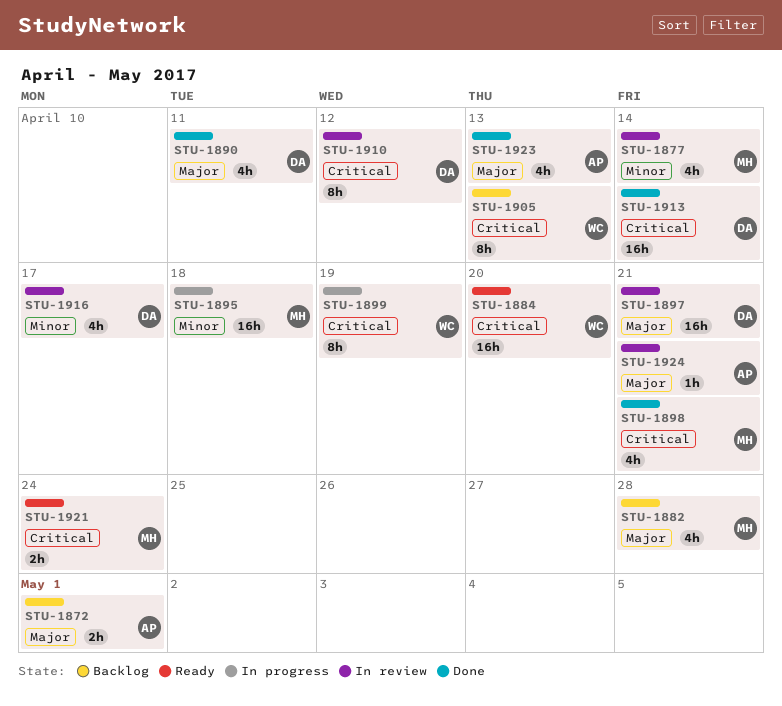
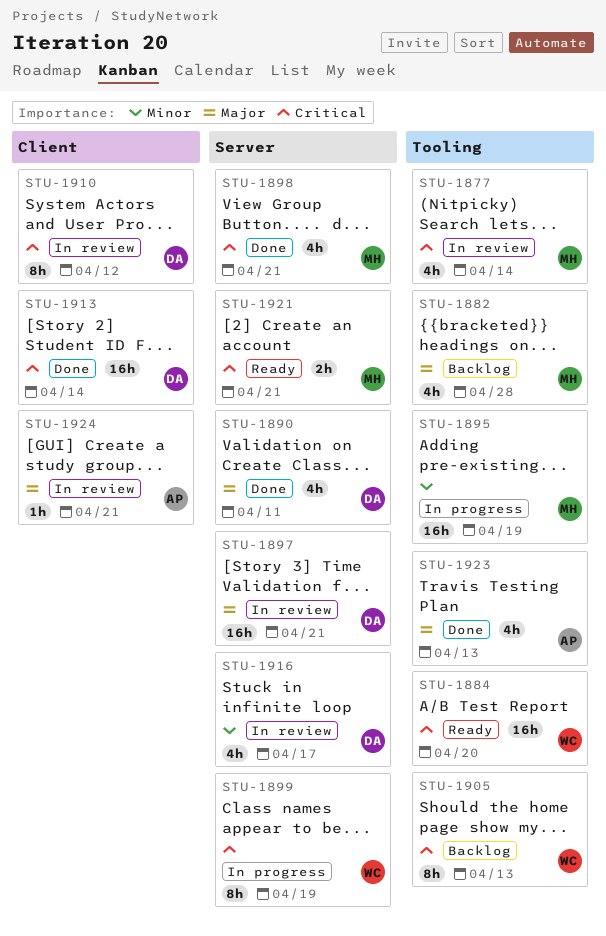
STU-1872: present -> none
STU-1877, priority: Minor -> Critical
STU-1895, due: Apr 18 -> Apr 19
STU-1921, due: Apr 24 -> Apr 21

